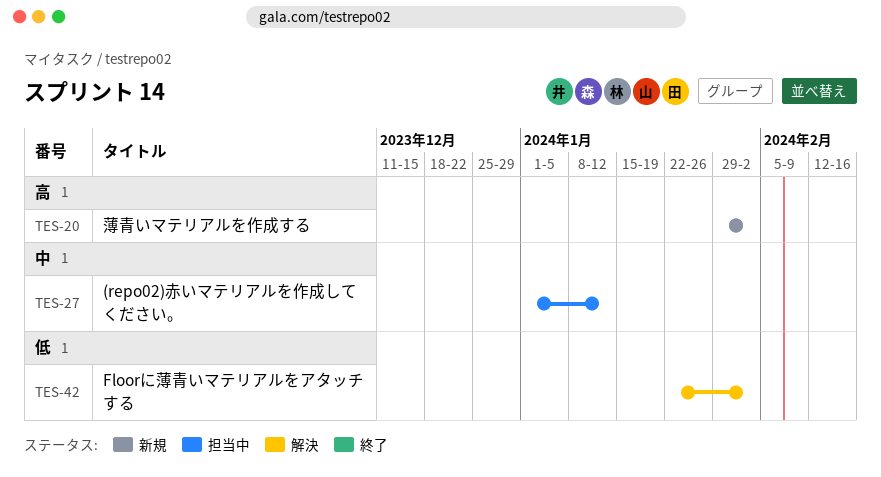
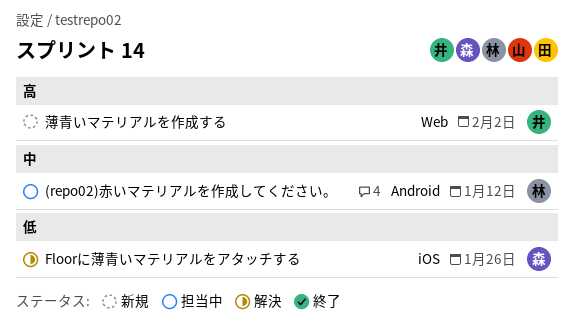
Floorに薄青いマテリアルをアタッチする, due: Feb 2 -> Jan 26

